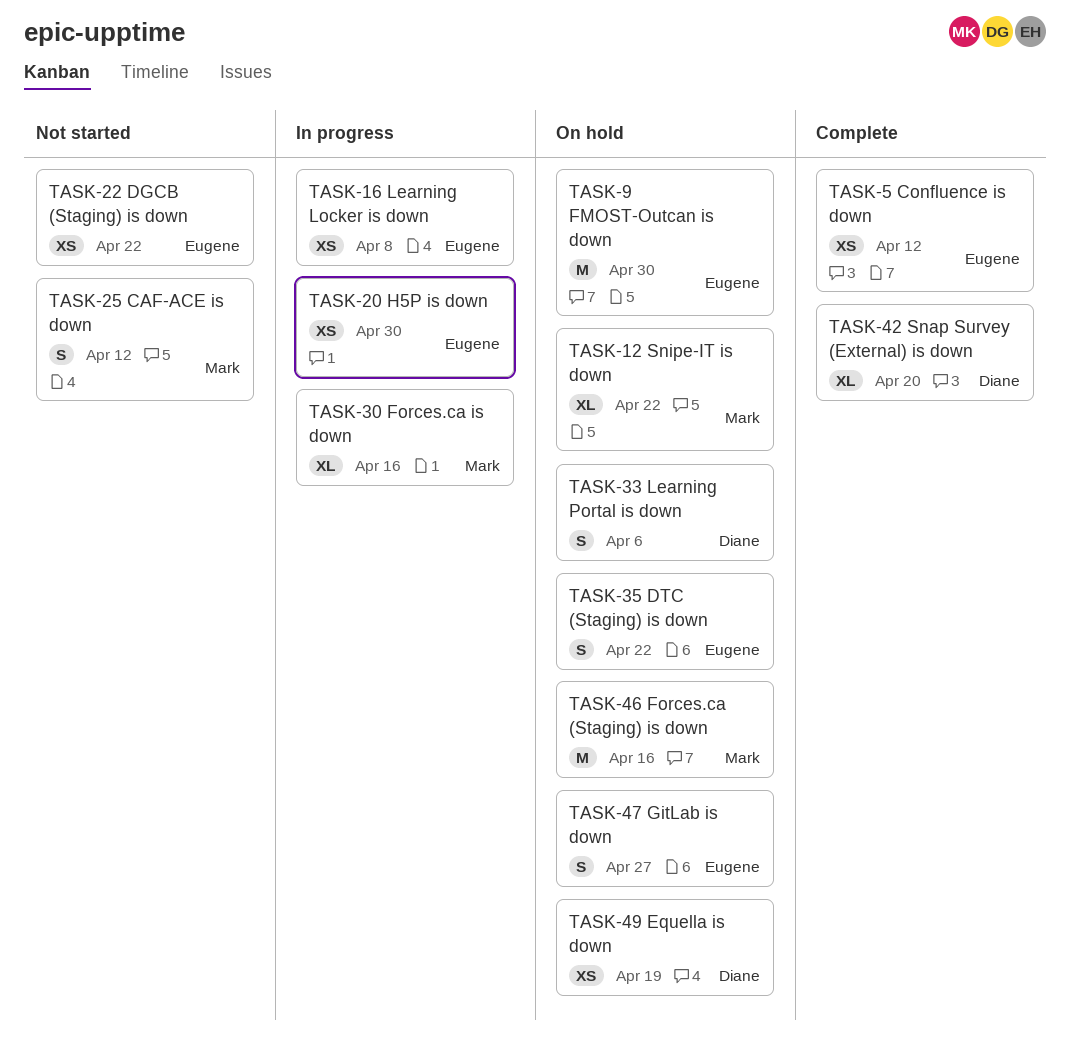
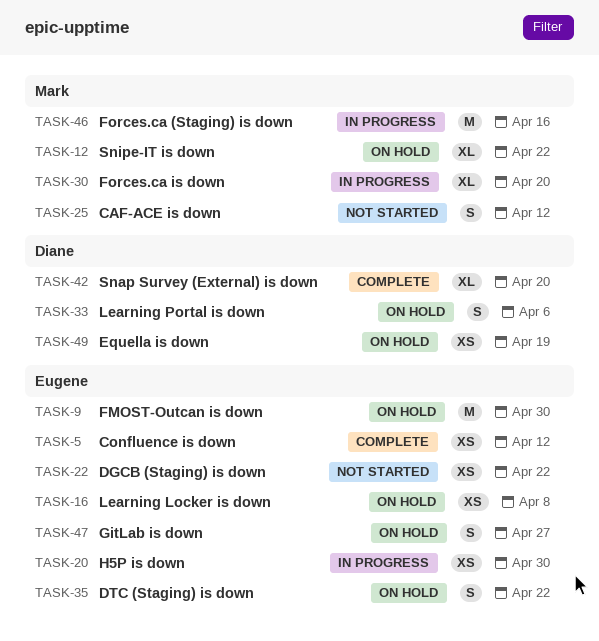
TASK-16, status: In progress -> On hold
TASK-30, due: Apr 16 -> Apr 20
TASK-46, status: On hold -> In progress

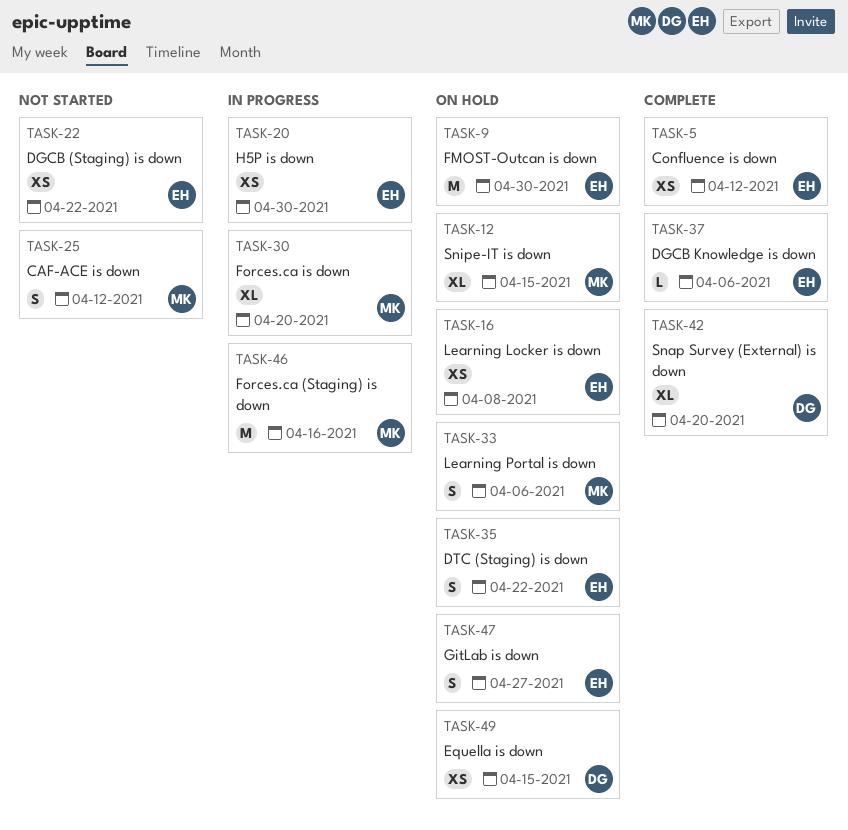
TASK-12, due: Apr 22 -> Apr 15
TASK-33, owner: Diane -> Mark
TASK-37: none -> present
TASK-49, due: Apr 19 -> Apr 15

